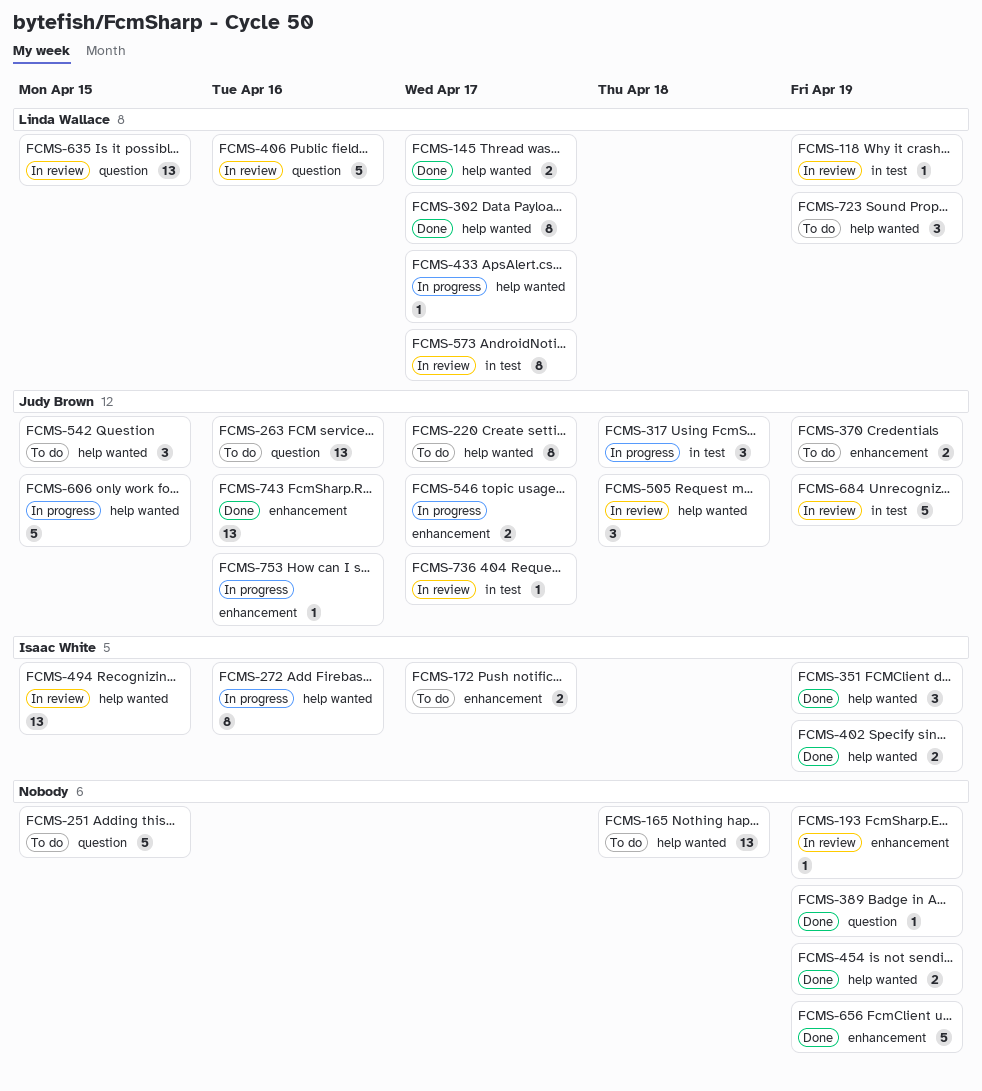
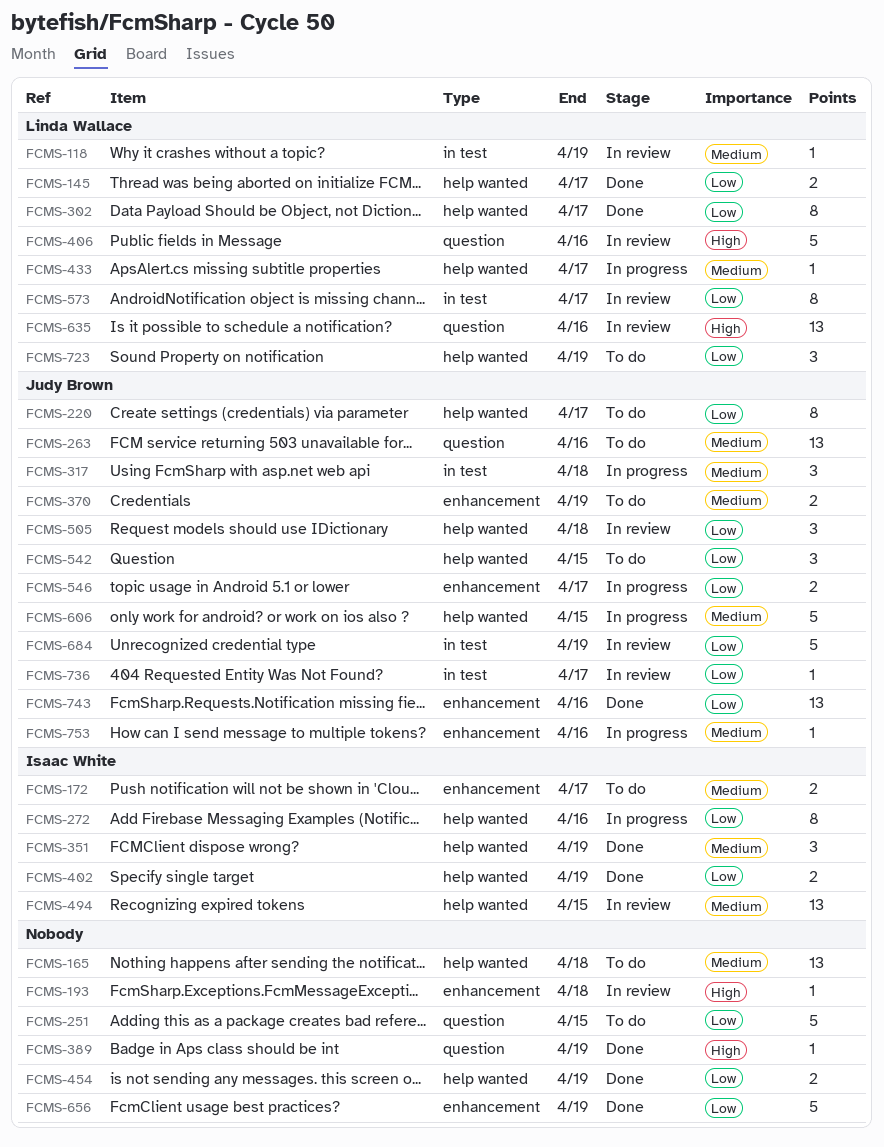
FCMS-193, due: Apr 19 -> Apr 18
FCMS-635, due: Apr 15 -> Apr 16

